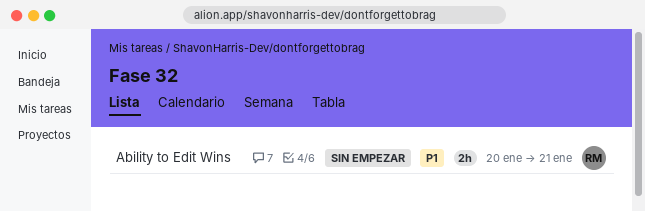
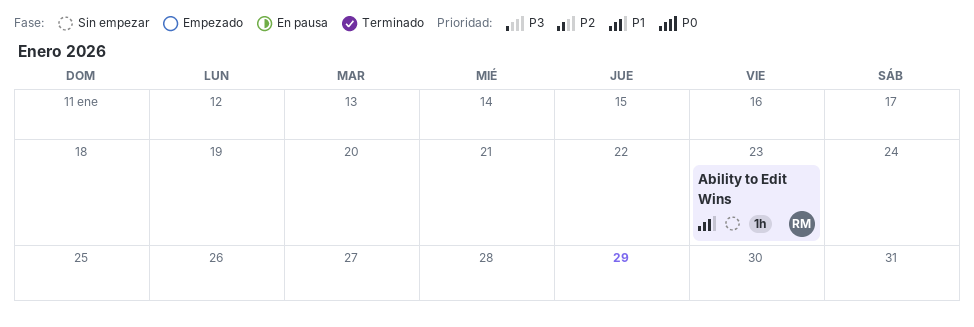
Ability to Edit Wins, estimate: 2h -> 1h
Ability to Edit Wins, due: Jan 21 -> Jan 23

